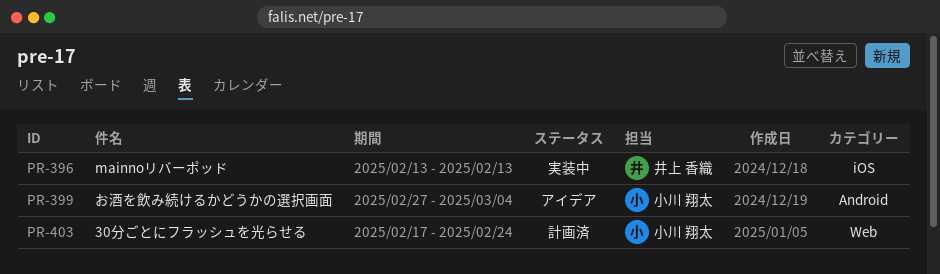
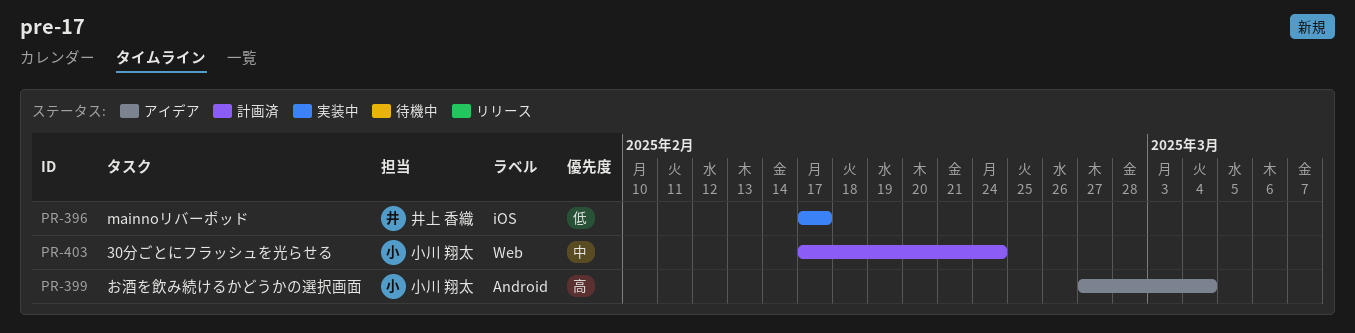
PR-396, start: Feb 13 -> Feb 17
PR-396, due: Feb 13 -> Feb 17

